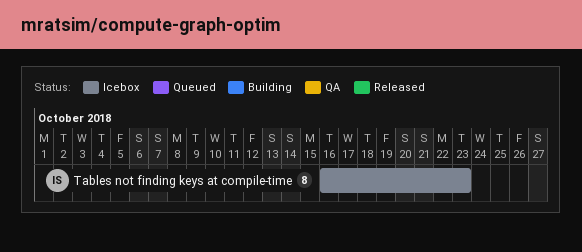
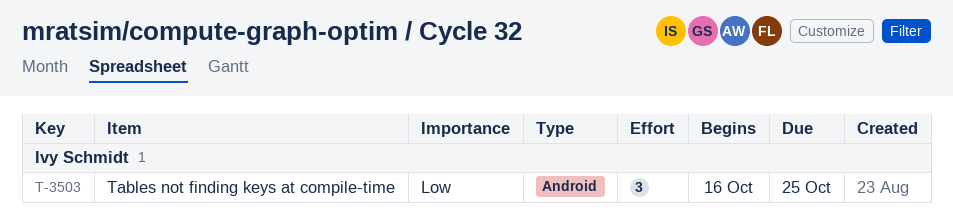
Tables not finding keys at compile-time, estimate: 8 -> 3
Tables not finding keys at compile-time, due: Oct 23 -> Oct 25

